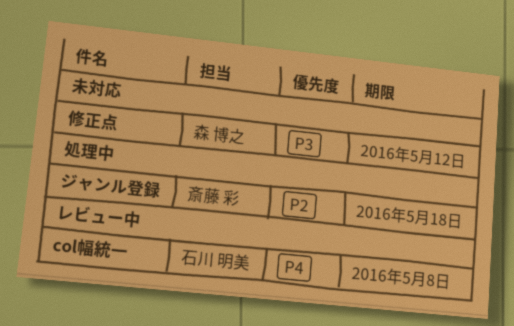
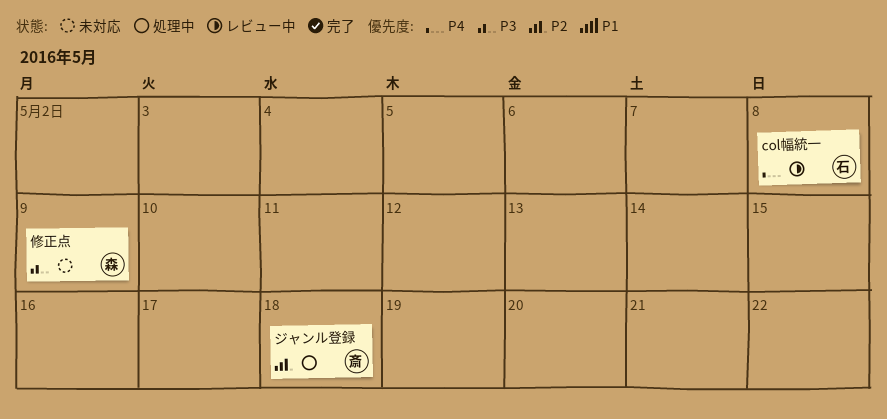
修正点, due: May 12 -> May 9

